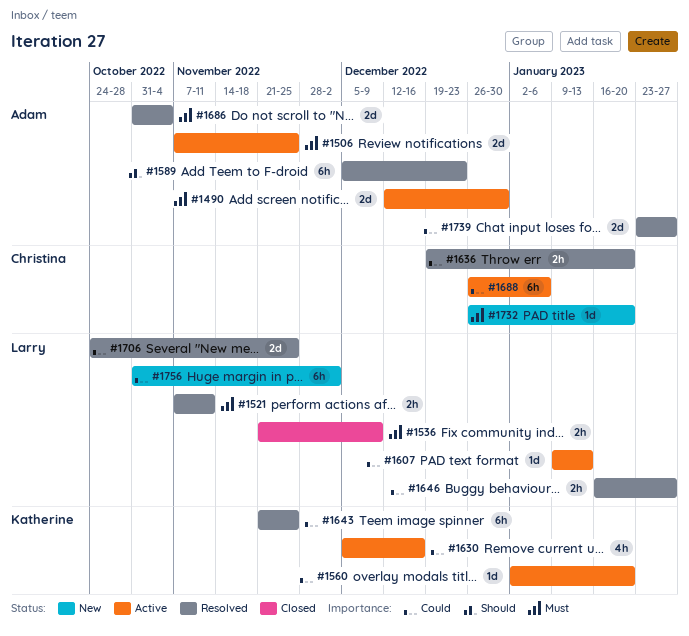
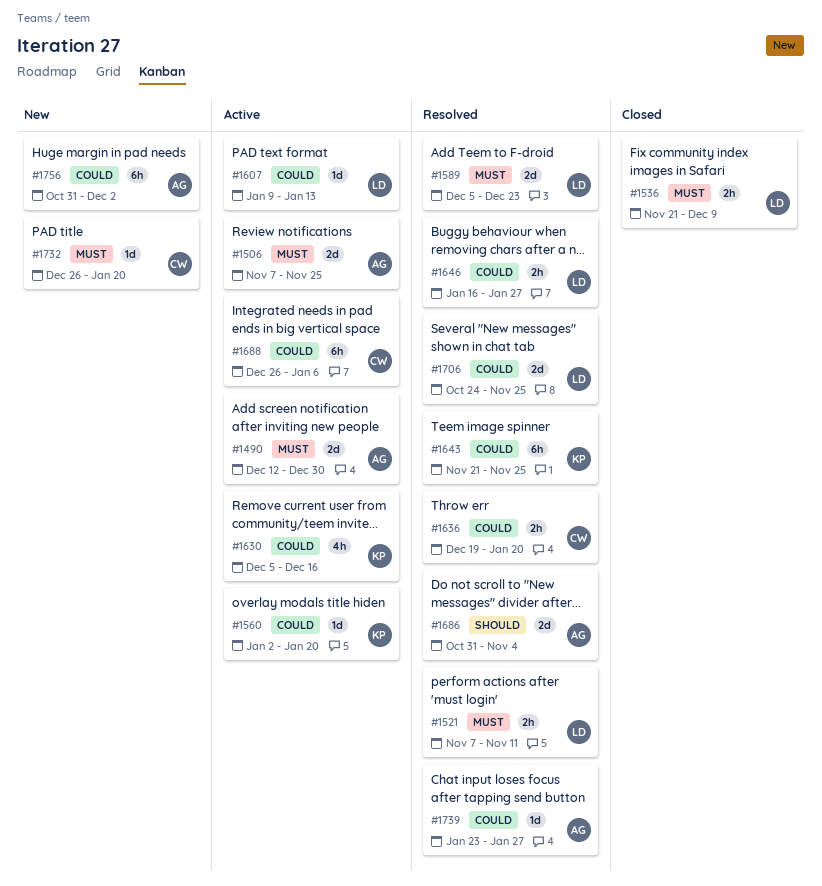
#1589, owner: Adam -> Larry
#1589, priority: Should -> Must
#1589, estimate: 6h -> 2d
#1686, priority: Must -> Should
#1739, estimate: 2d -> 1d
#1756, owner: Larry -> Adam

